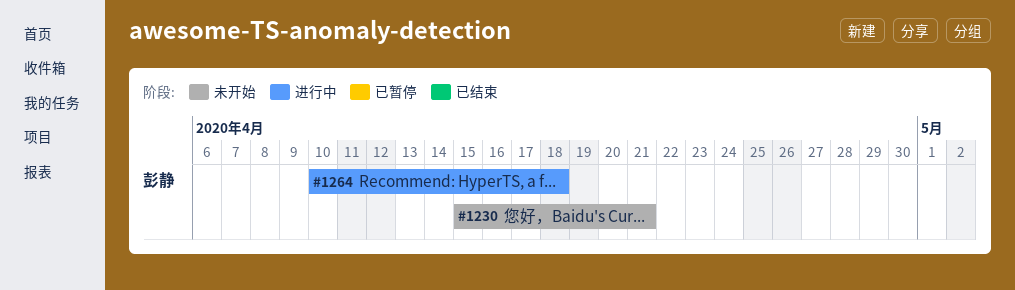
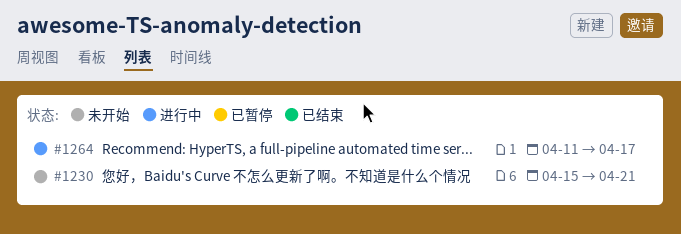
#1264, start: Apr 10 -> Apr 11
#1264, due: Apr 18 -> Apr 17

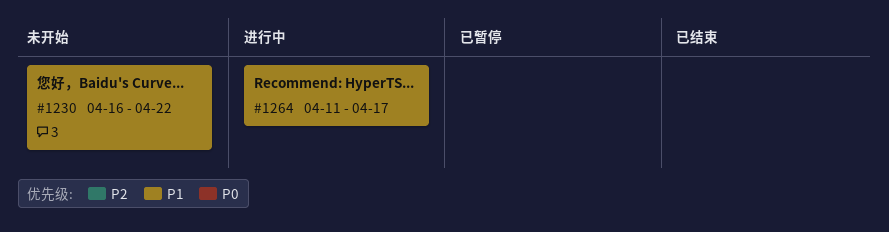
#1230, start: Apr 15 -> Apr 16
#1230, due: Apr 21 -> Apr 22

